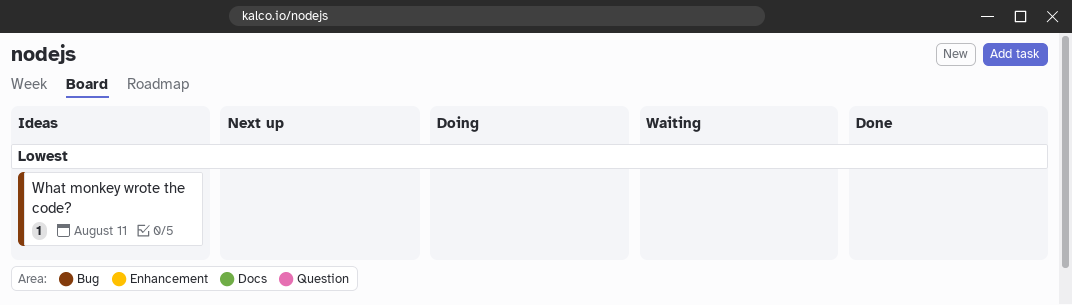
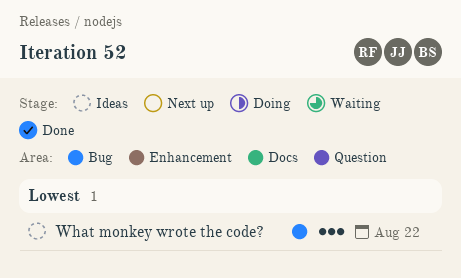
What monkey wrote the code?, estimate: 1 -> 3
What monkey wrote the code?, due: Aug 11 -> Aug 22

